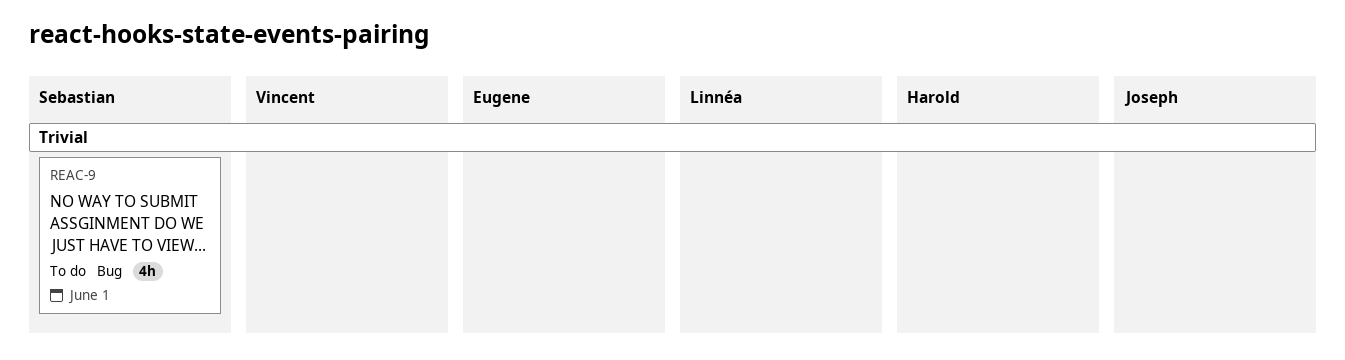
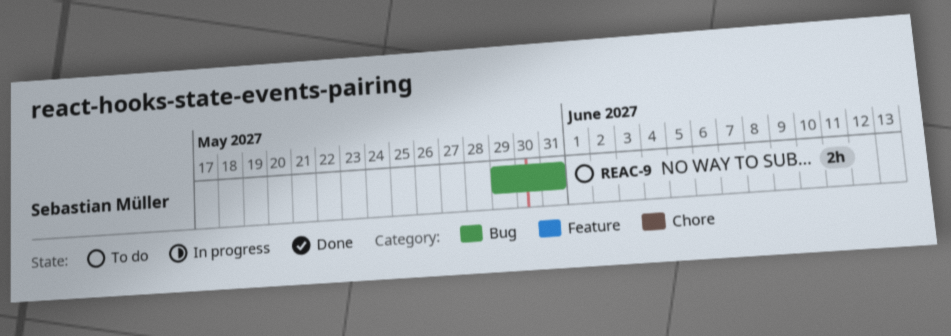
REAC-9, estimate: 4h -> 2h
REAC-9, due: Jun 1 -> May 31

